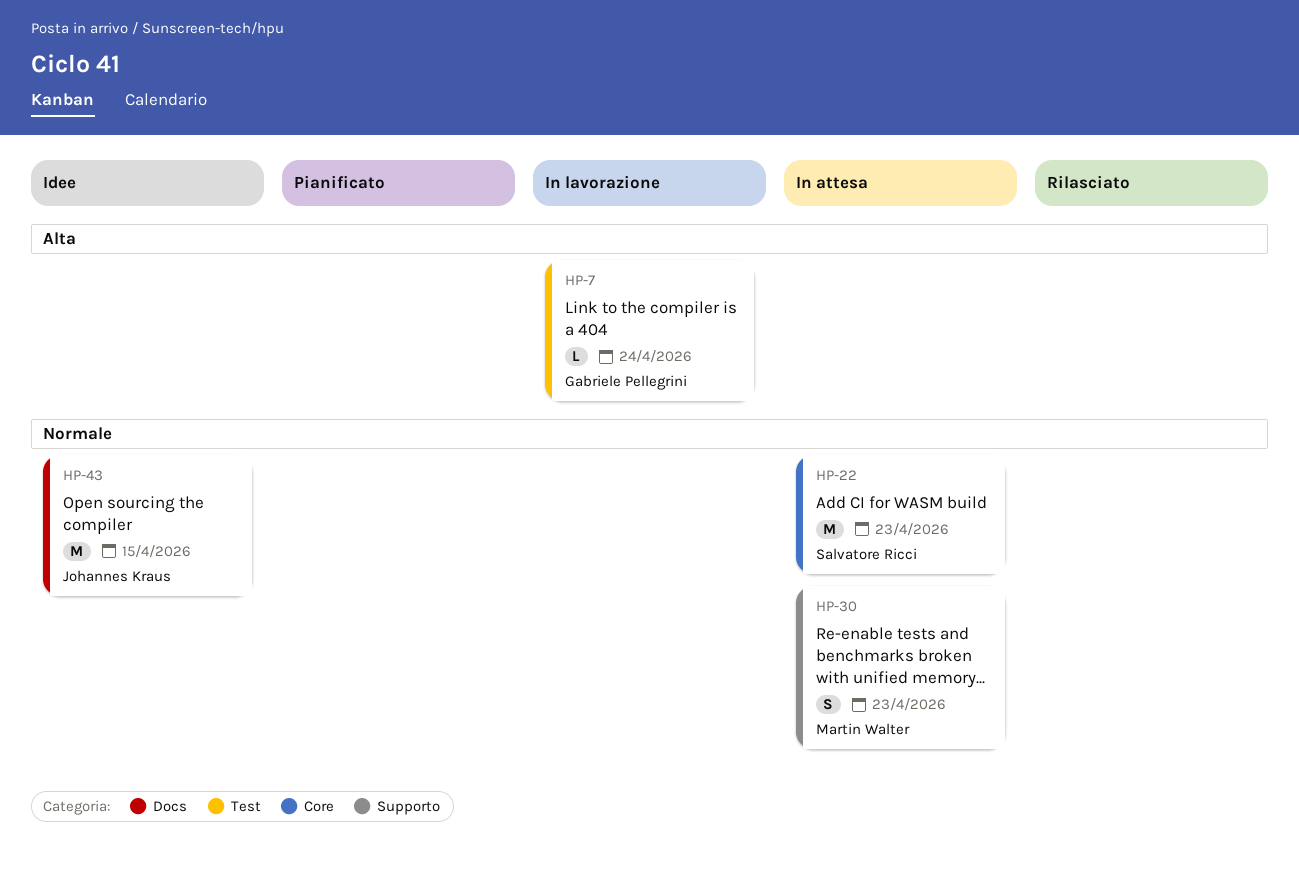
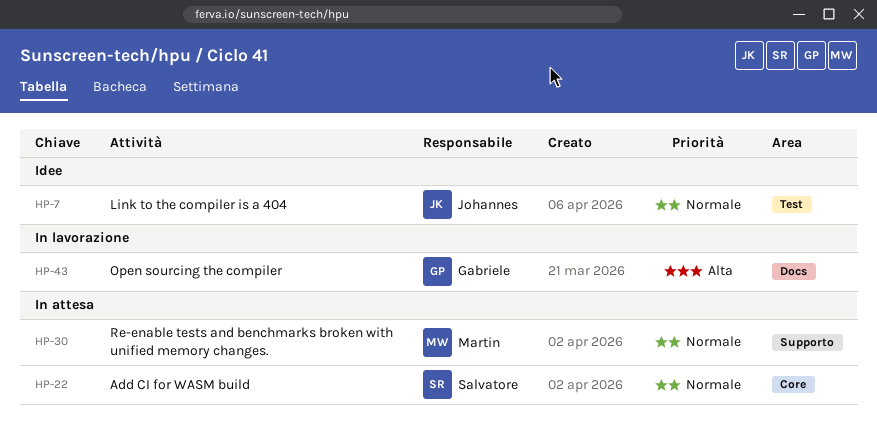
HP-7, status: In lavorazione -> Idee
HP-7, owner: Gabriele Pellegrini -> Johannes Kraus
HP-7, priority: Alta -> Normale
HP-43, status: Idee -> In lavorazione
HP-43, owner: Johannes Kraus -> Gabriele Pellegrini
HP-43, priority: Normale -> Alta

